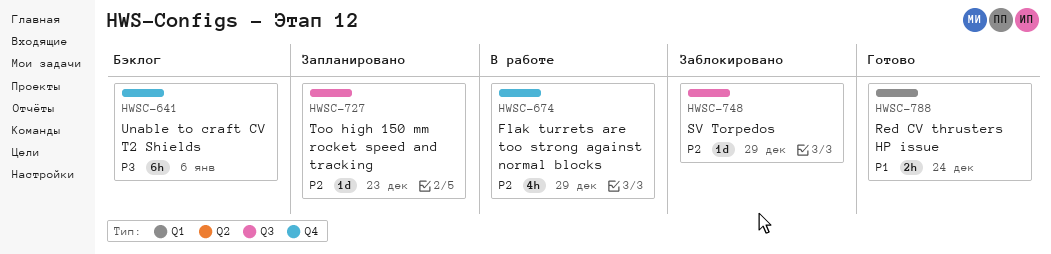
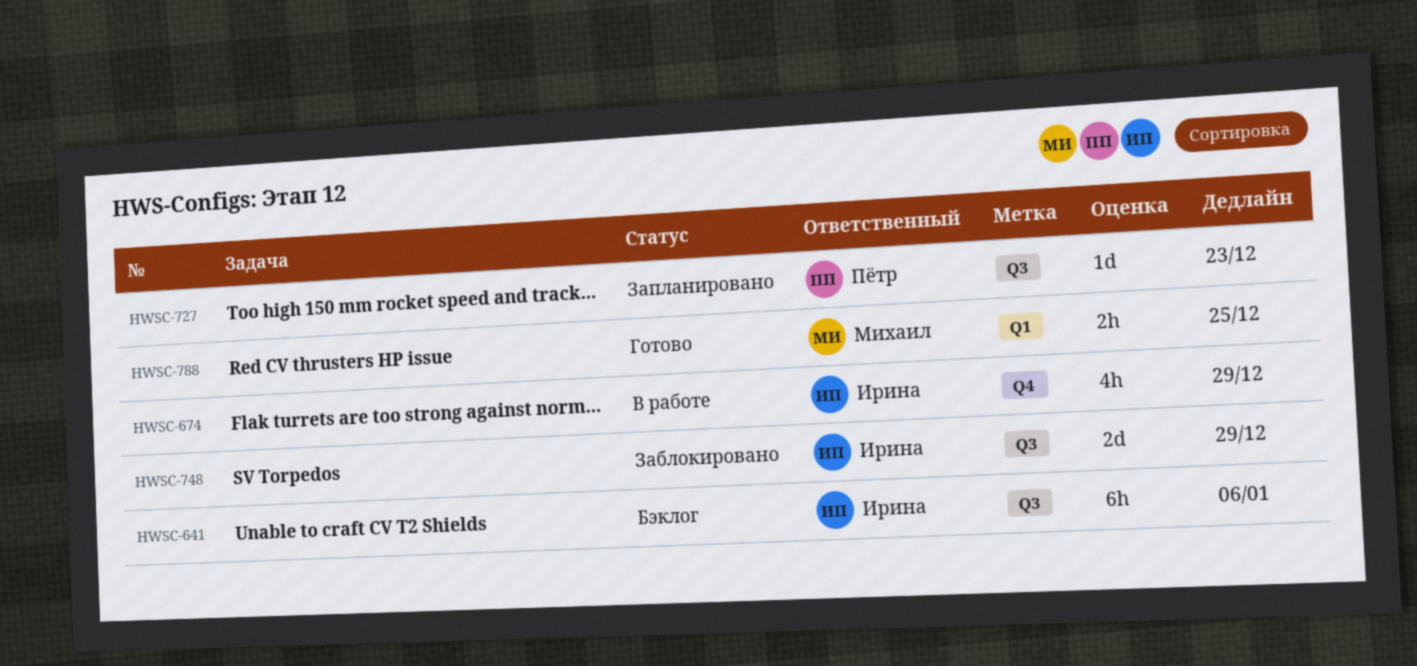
HWSC-641, label: Q4 -> Q3
HWSC-748, estimate: 1d -> 2d
HWSC-788, due: Dec 24 -> Dec 25

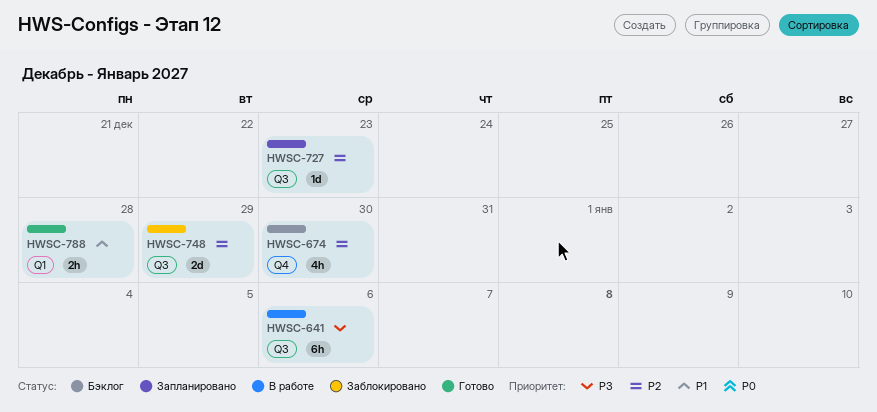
HWSC-641, status: Бэклог -> В работе
HWSC-674, status: В работе -> Бэклог
HWSC-674, due: Dec 29 -> Dec 30
HWSC-788, due: Dec 25 -> Dec 28

